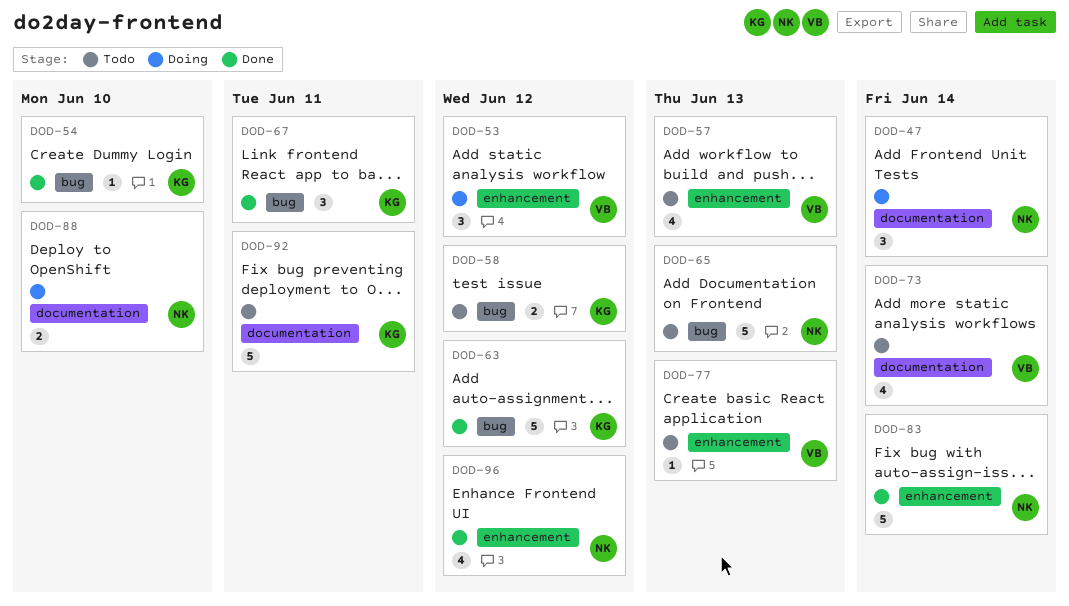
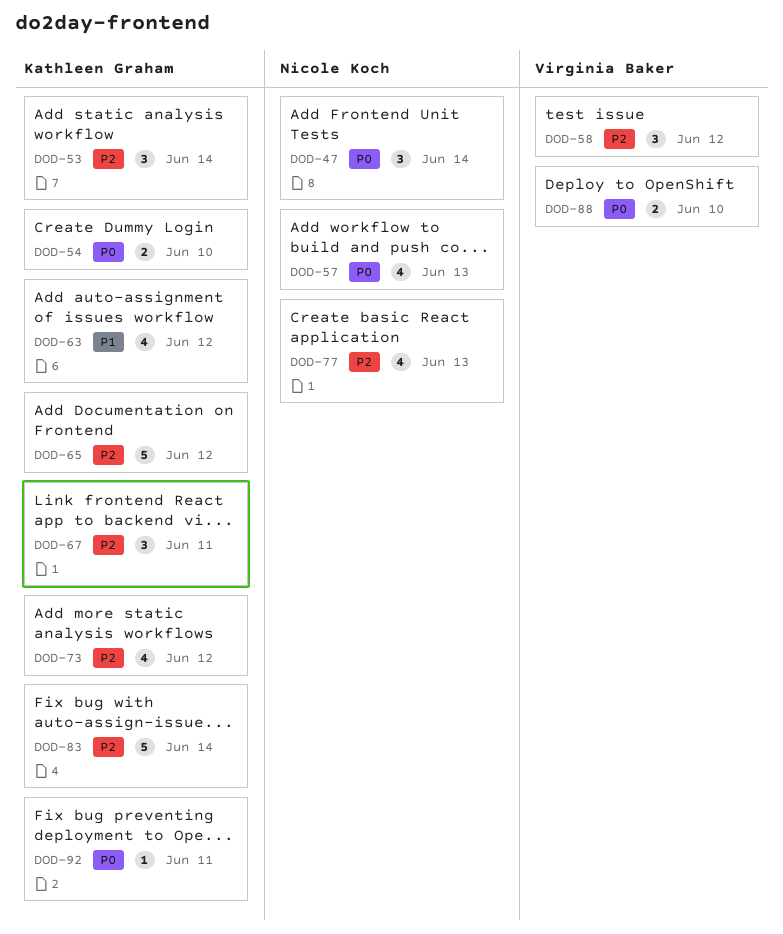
DOD-53, owner: Virginia Baker -> Kathleen Graham
DOD-53, due: Jun 12 -> Jun 14
DOD-54, estimate: 1 -> 2
DOD-57, owner: Virginia Baker -> Nicole Koch
DOD-58, owner: Kathleen Graham -> Virginia Baker
DOD-58, estimate: 2 -> 3
DOD-63, estimate: 5 -> 4
DOD-65, owner: Nicole Koch -> Kathleen Graham
DOD-65, due: Jun 13 -> Jun 12
DOD-73, owner: Virginia Baker -> Kathleen Graham
DOD-73, due: Jun 14 -> Jun 12
DOD-77, owner: Virginia Baker -> Nicole Koch
DOD-77, estimate: 1 -> 4
DOD-83, owner: Nicole Koch -> Kathleen Graham
DOD-88, owner: Nicole Koch -> Virginia Baker
DOD-92, estimate: 5 -> 1
DOD-96: present -> none

